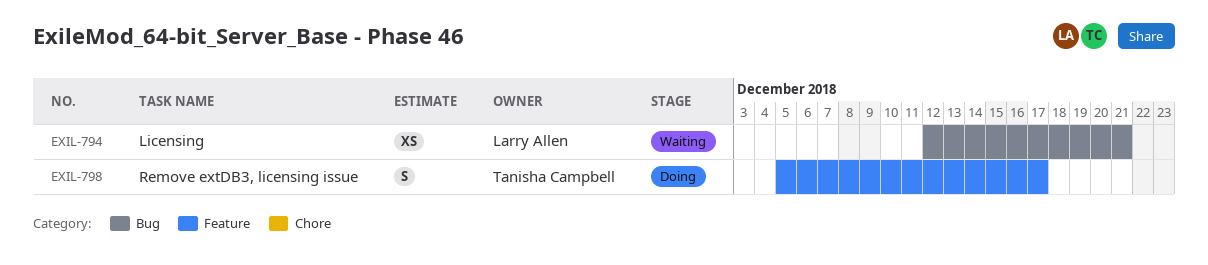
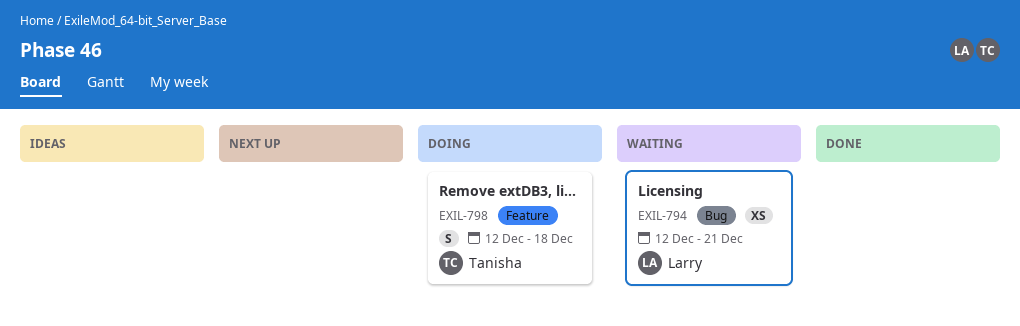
EXIL-798, start: Dec 5 -> Dec 12
EXIL-798, due: Dec 17 -> Dec 18

